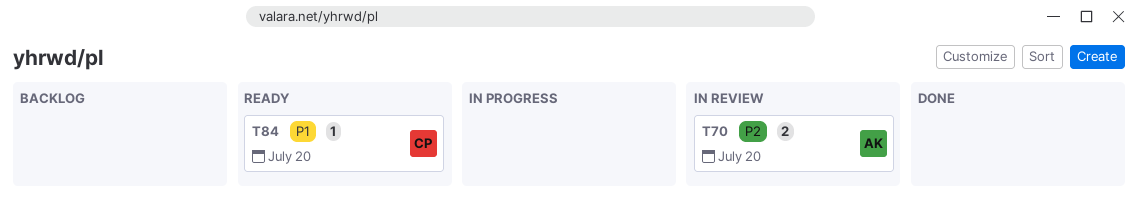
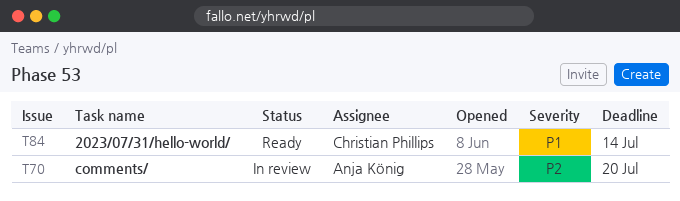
T84, due: Jul 20 -> Jul 14

